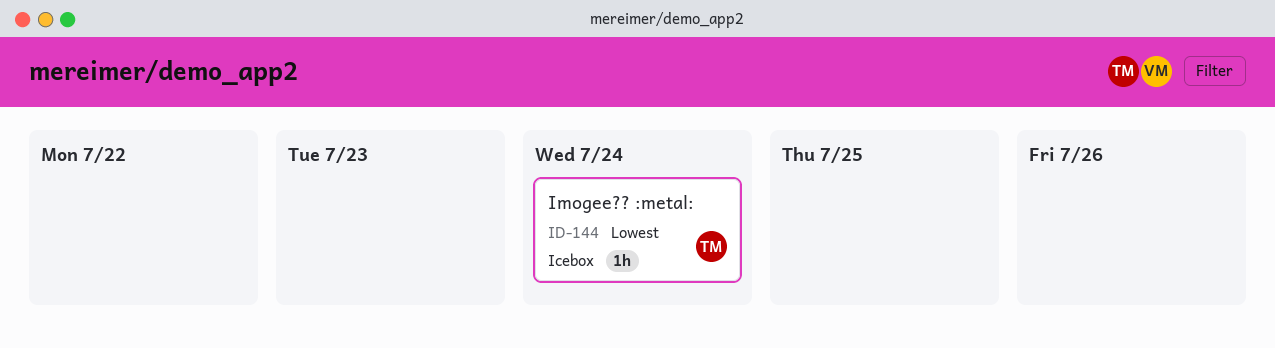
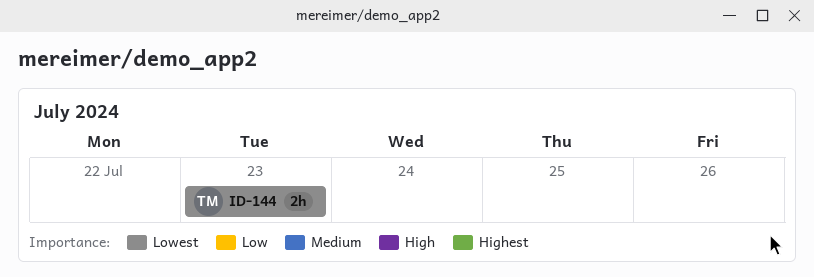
ID-144, estimate: 1h -> 2h
ID-144, due: Jul 24 -> Jul 23

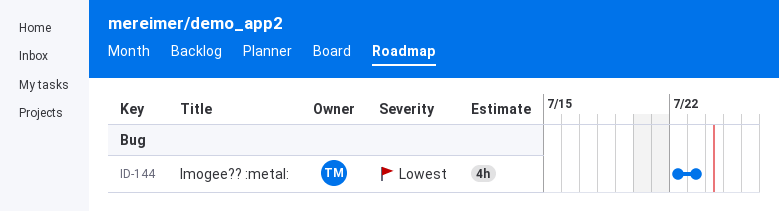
ID-144, estimate: 2h -> 4h
ID-144, start: Jul 23 -> Jul 22

